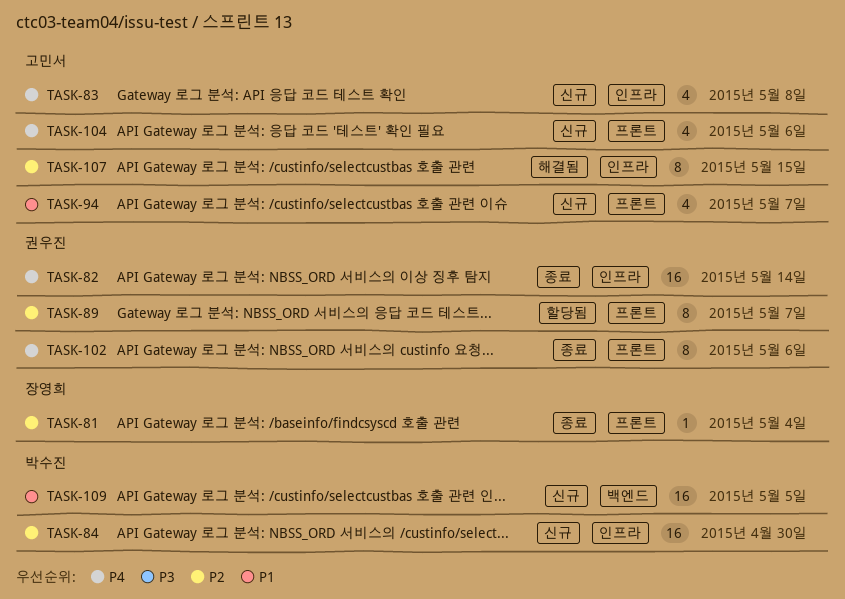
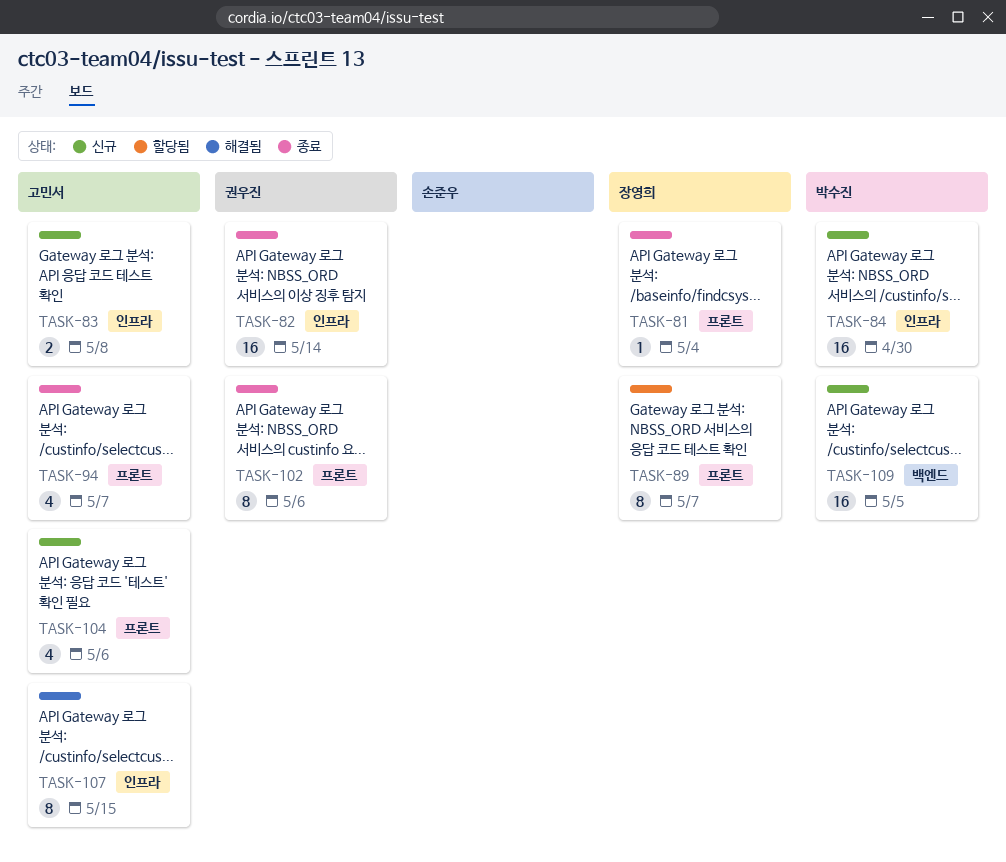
TASK-83, estimate: 4 -> 2
TASK-89, owner: 권우진 -> 장영희
TASK-94, status: 신규 -> 종료

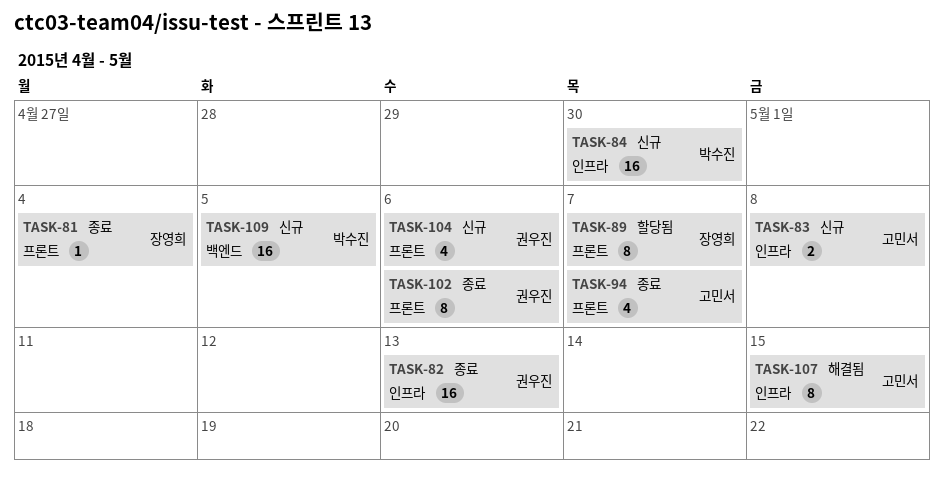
TASK-82, due: May 14 -> May 13
TASK-104, owner: 고민서 -> 권우진

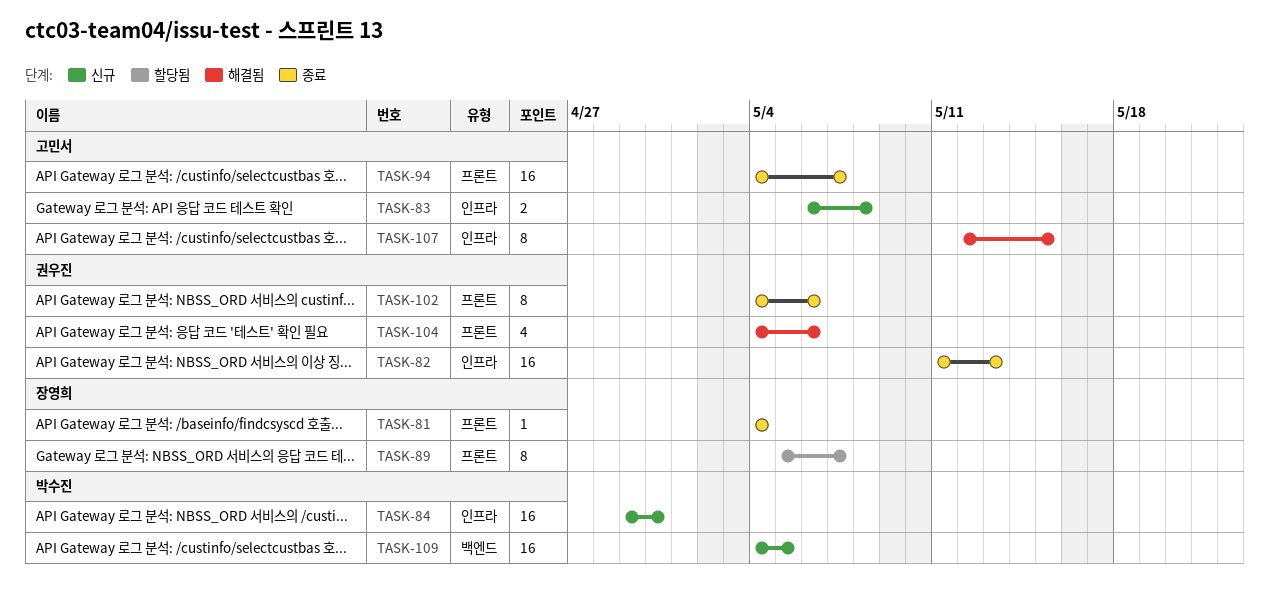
TASK-94, estimate: 4 -> 16
TASK-104, status: 신규 -> 해결됨

